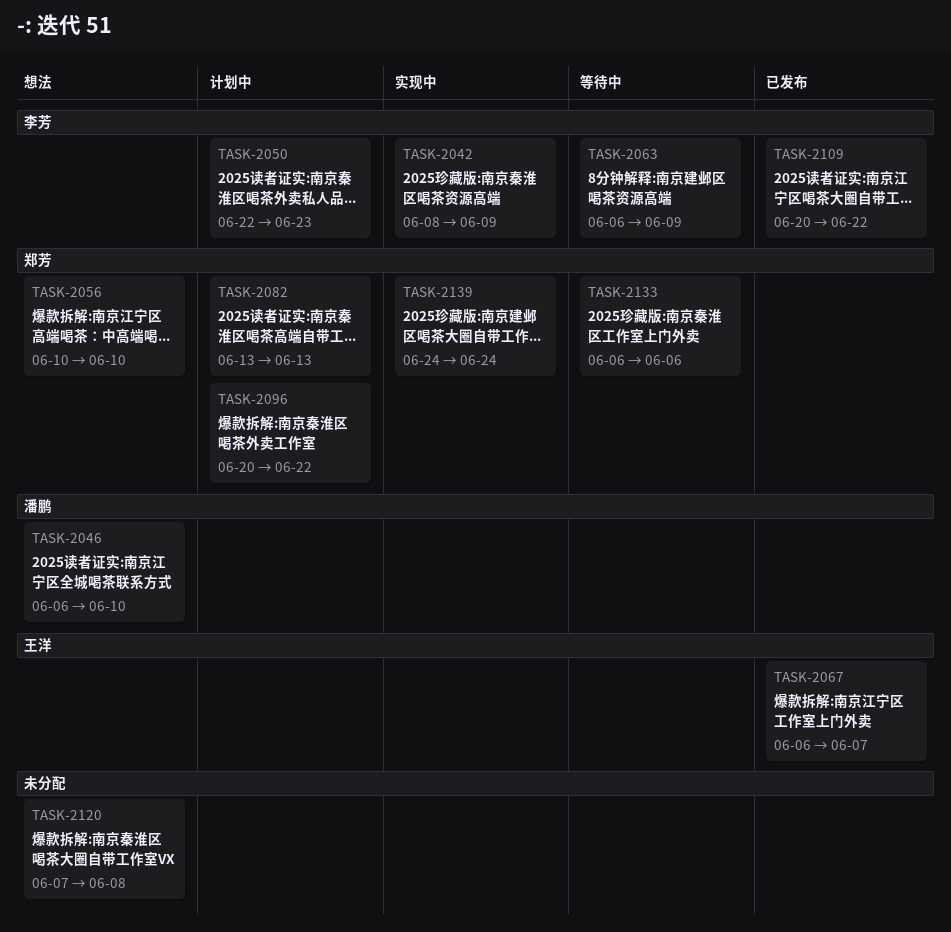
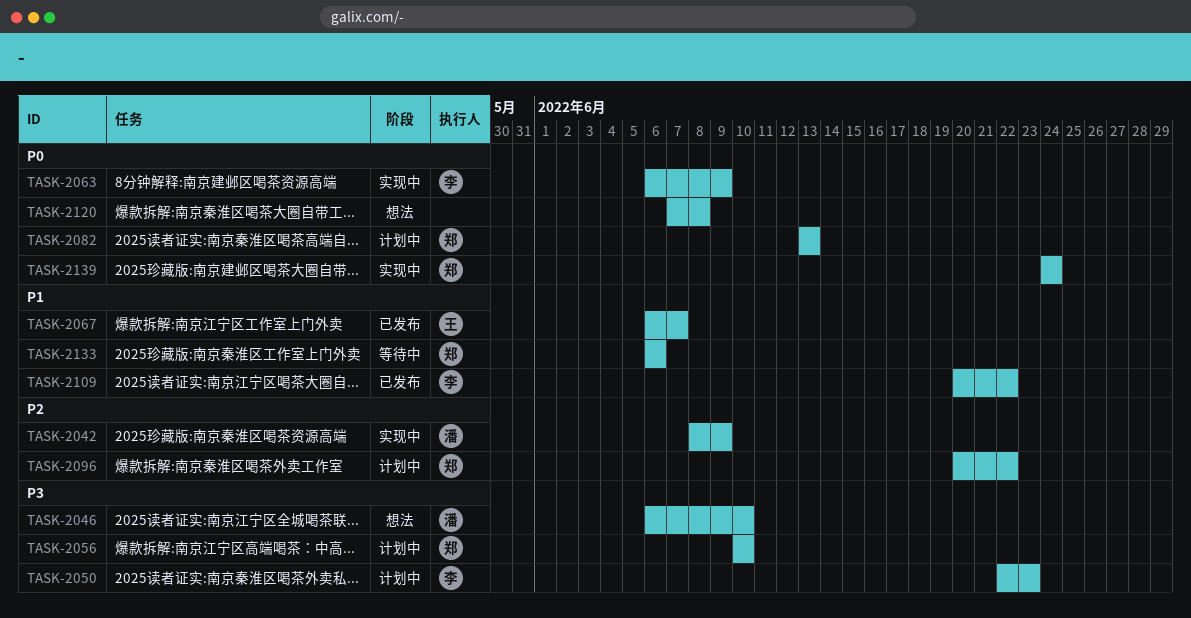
TASK-2042, owner: 李芳 -> 潘鹏
TASK-2056, status: 想法 -> 计划中
TASK-2063, status: 等待中 -> 实现中

